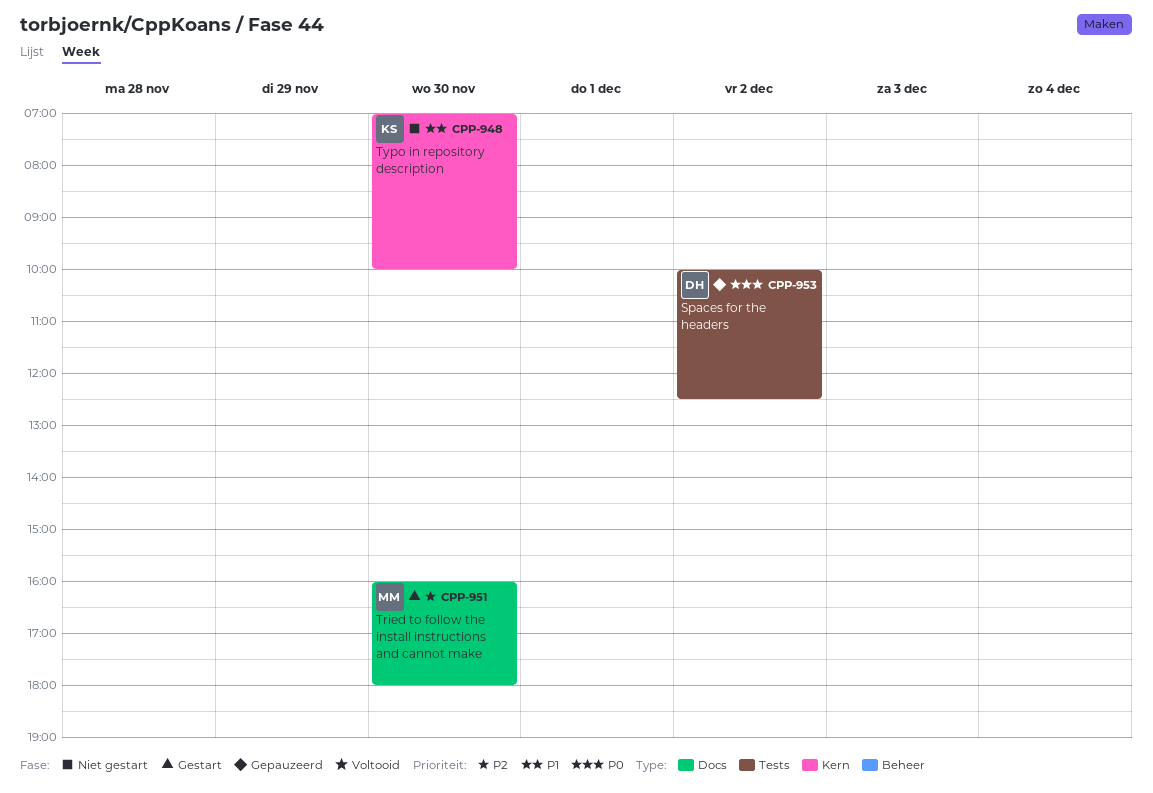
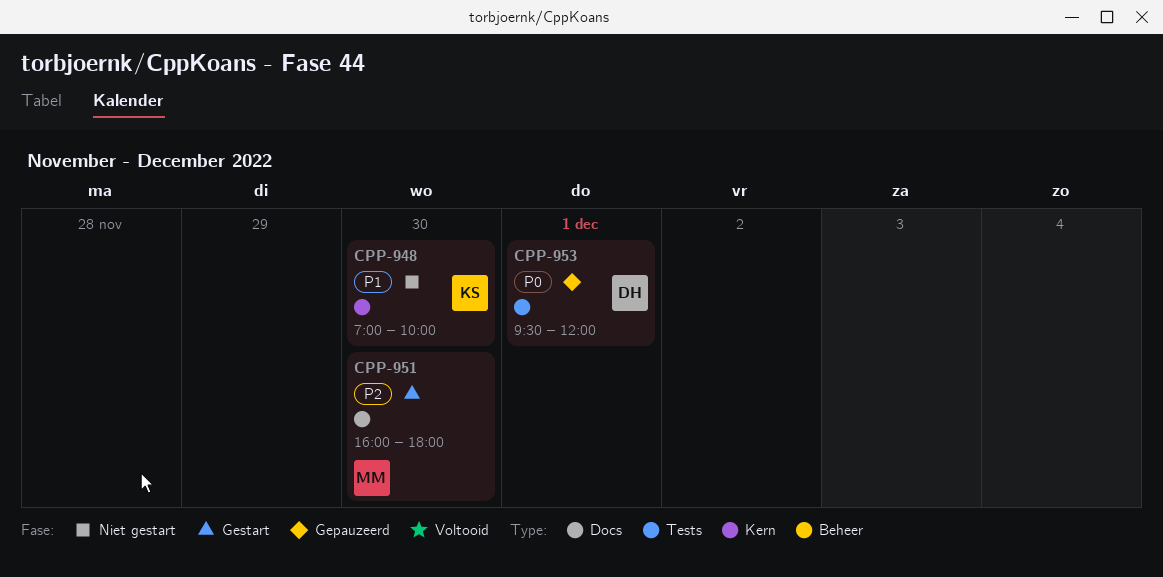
CPP-953, day: Dec 2 -> Dec 1
CPP-953, begins: 10:00 -> 09:30
CPP-953, ends: 12:30 -> 12:00

